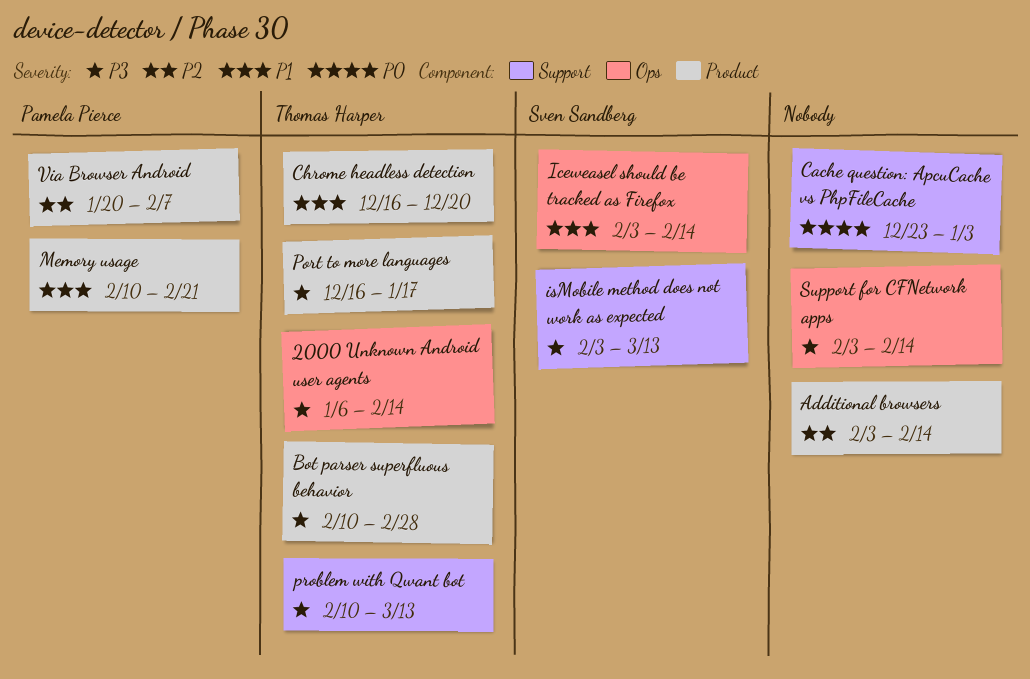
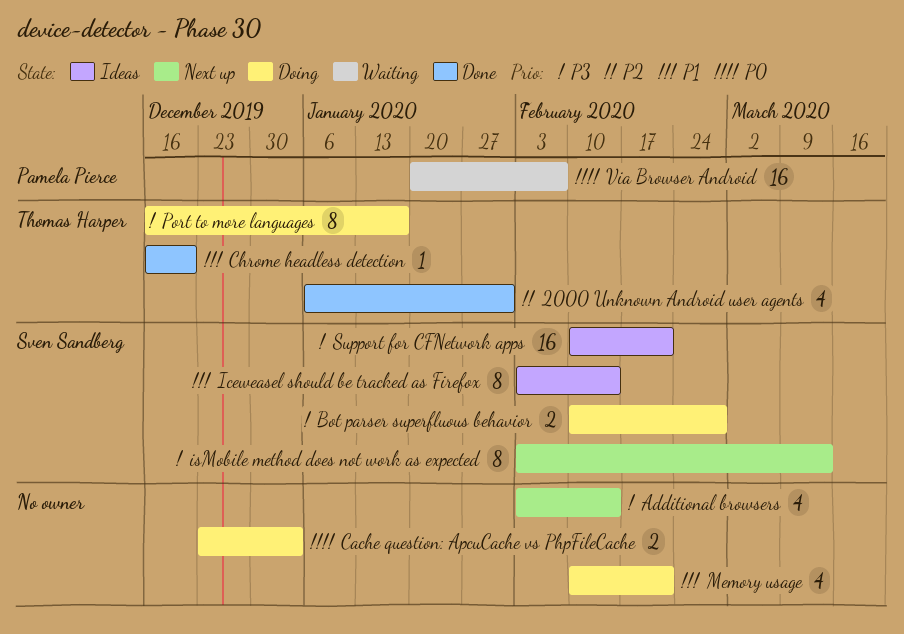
2000 Unknown Android user agents, priority: P3 -> P2
2000 Unknown Android user agents, due: Feb 14 -> Jan 31
Additional browsers, priority: P2 -> P3
Bot parser superfluous behavior, owner: Thomas Harper -> Sven Sandberg
Memory usage, owner: Pamela Pierce -> none
problem with Qwant bot: present -> none
Support for CFNetwork apps, owner: none -> Sven Sandberg
Support for CFNetwork apps, start: Feb 3 -> Feb 10
Support for CFNetwork apps, due: Feb 14 -> Feb 21
Via Browser Android, priority: P2 -> P0

